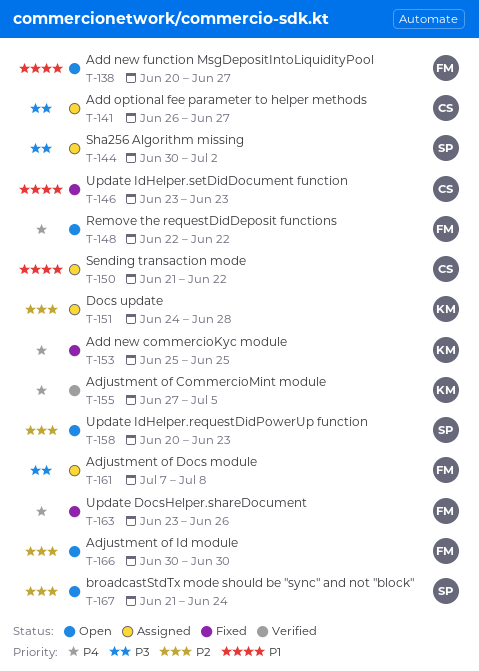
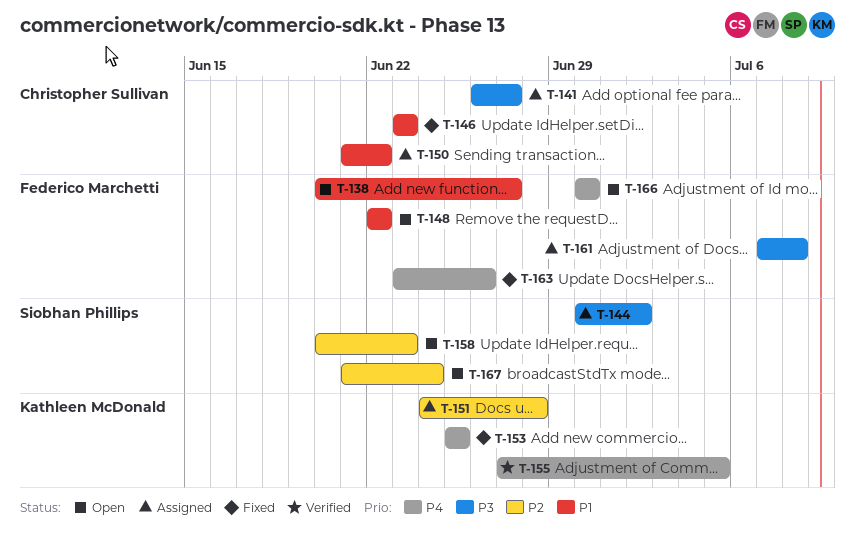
T-148, priority: P4 -> P1
T-166, priority: P2 -> P4

